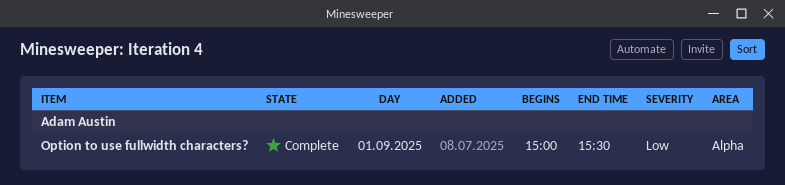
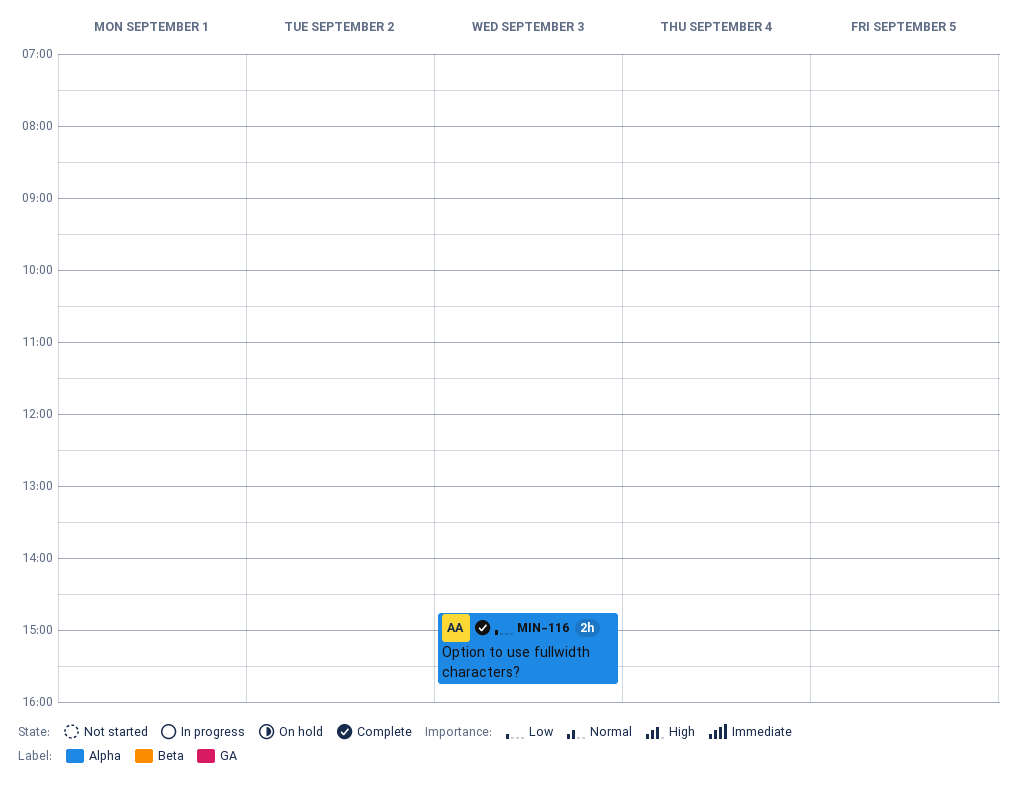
Option to use fullwidth characters?, day: Sep 1 -> Sep 3
Option to use fullwidth characters?, begins: 15:00 -> 14:45
Option to use fullwidth characters?, ends: 15:30 -> 15:45

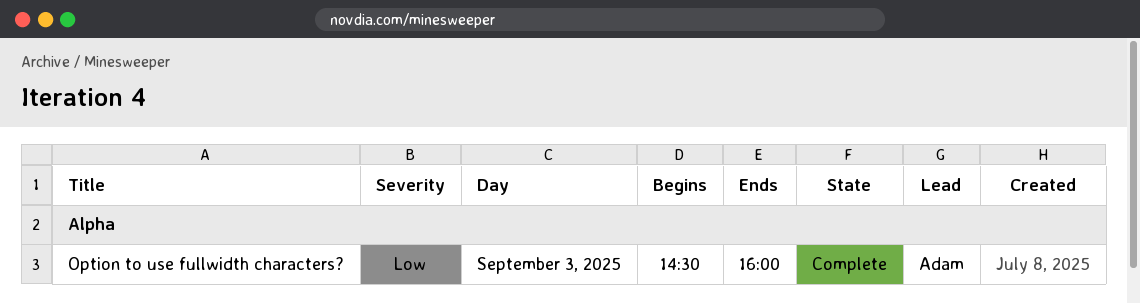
Option to use fullwidth characters?, begins: 14:45 -> 14:30
Option to use fullwidth characters?, ends: 15:45 -> 16:00

